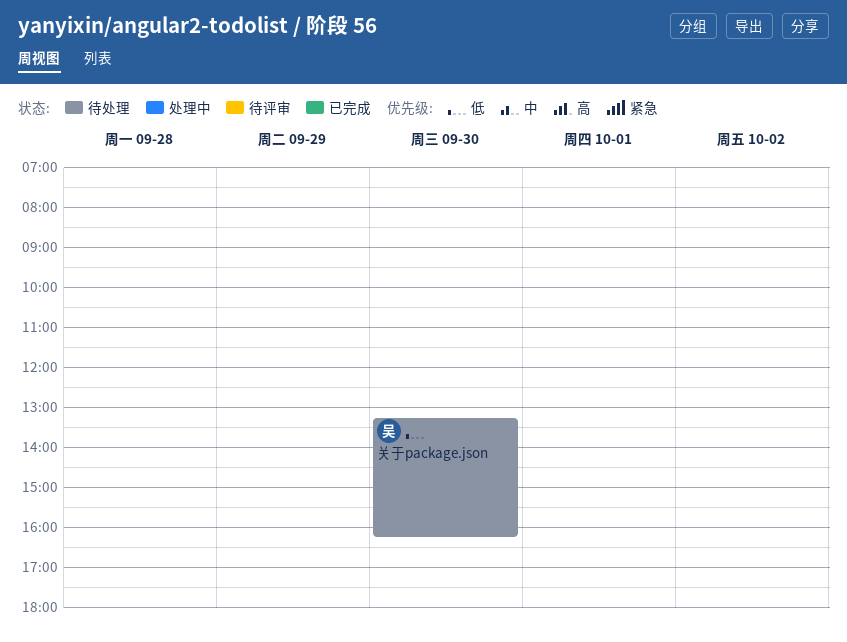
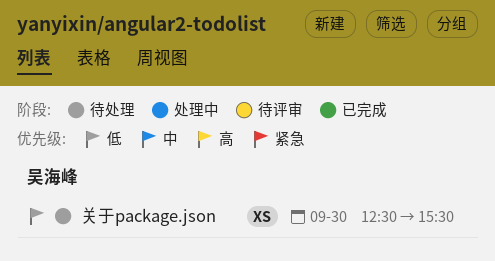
关于package.json, begins: 13:15 -> 12:30
关于package.json, ends: 16:15 -> 15:30

